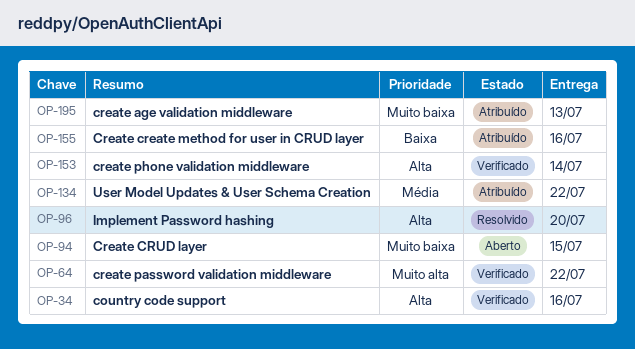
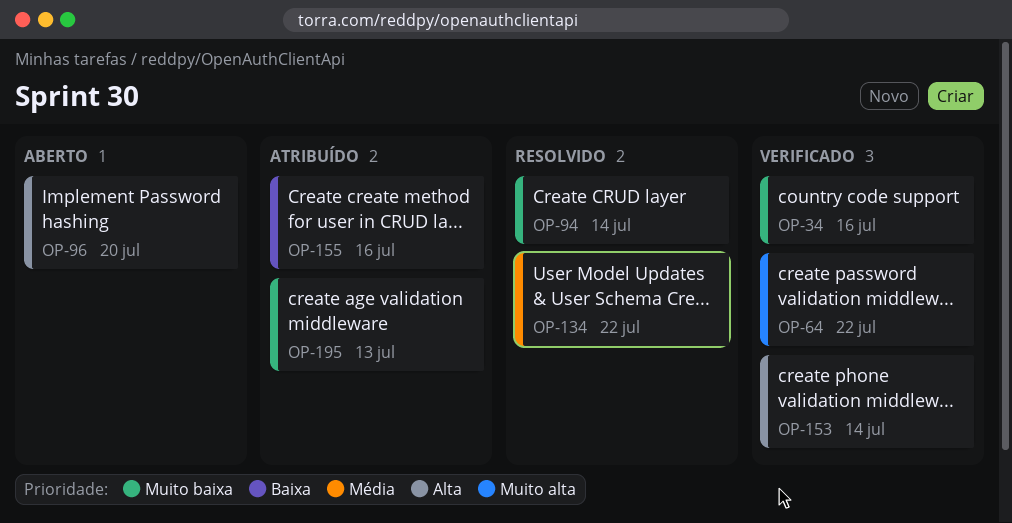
OP-34, priority: Alta -> Muito baixa
OP-94, status: Aberto -> Resolvido
OP-94, due: Jul 15 -> Jul 14
OP-96, status: Resolvido -> Aberto
OP-134, status: Atribuído -> Resolvido

